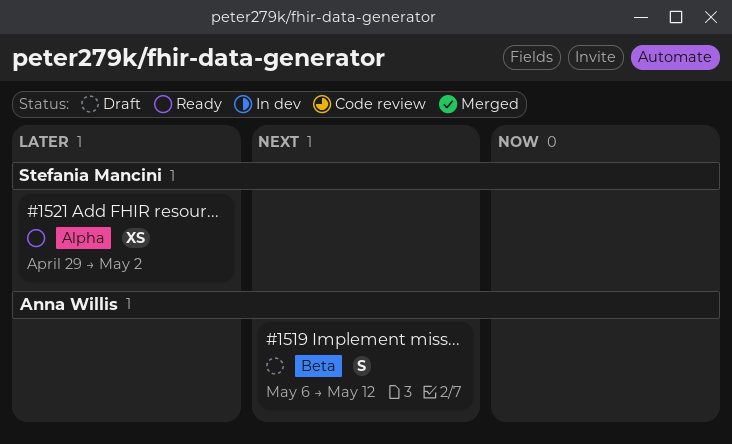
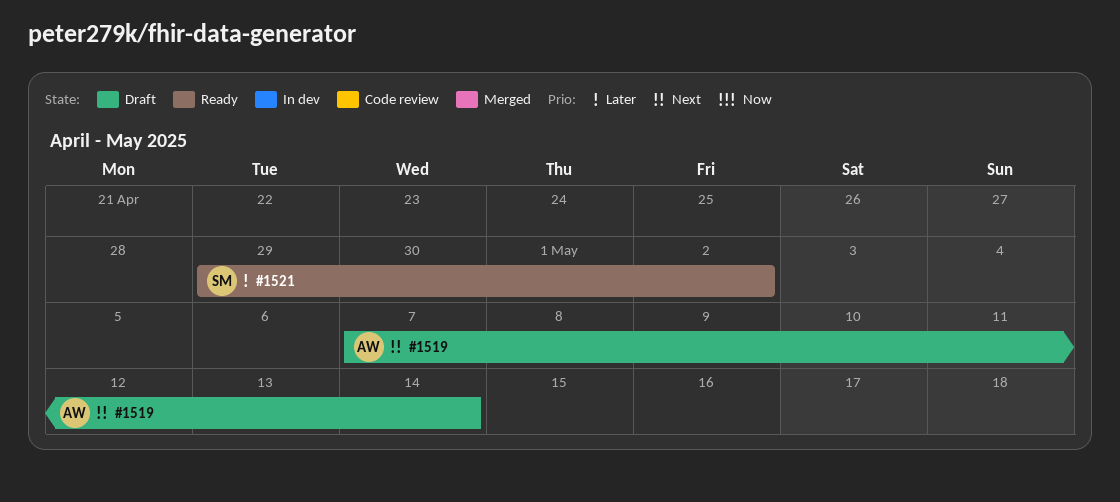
#1519, start: May 6 -> May 7
#1519, due: May 12 -> May 14

